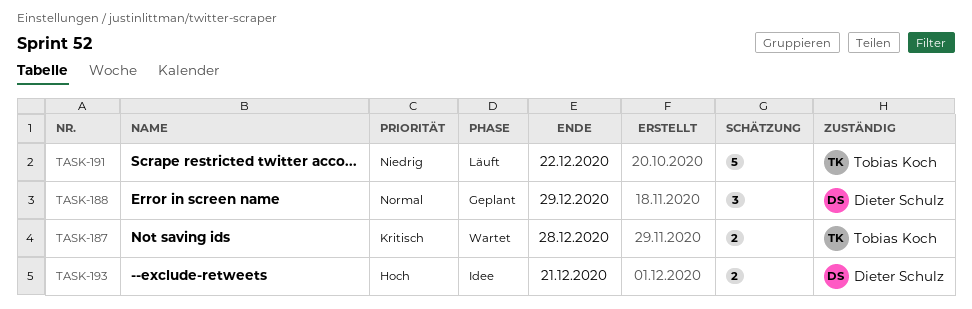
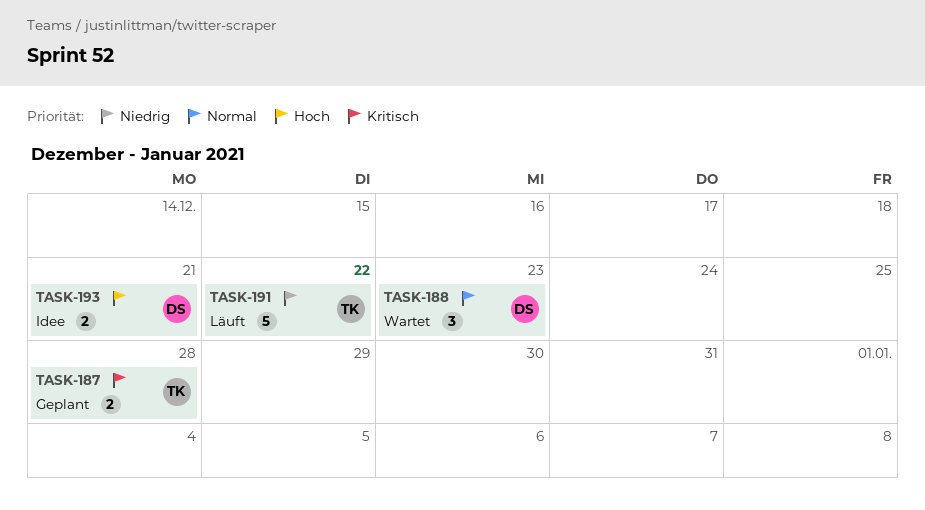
TASK-187, status: Wartet -> Geplant
TASK-188, status: Geplant -> Wartet
TASK-188, due: Dec 29 -> Dec 23

